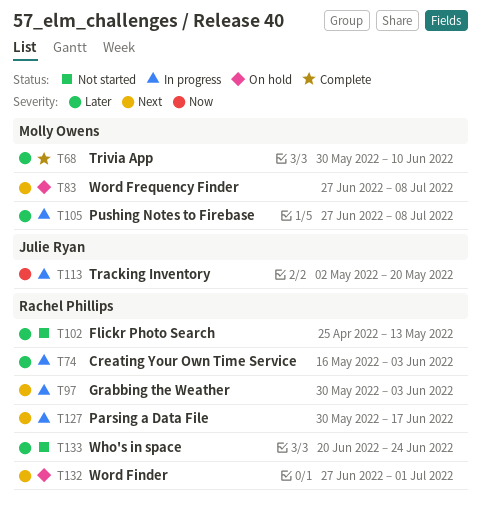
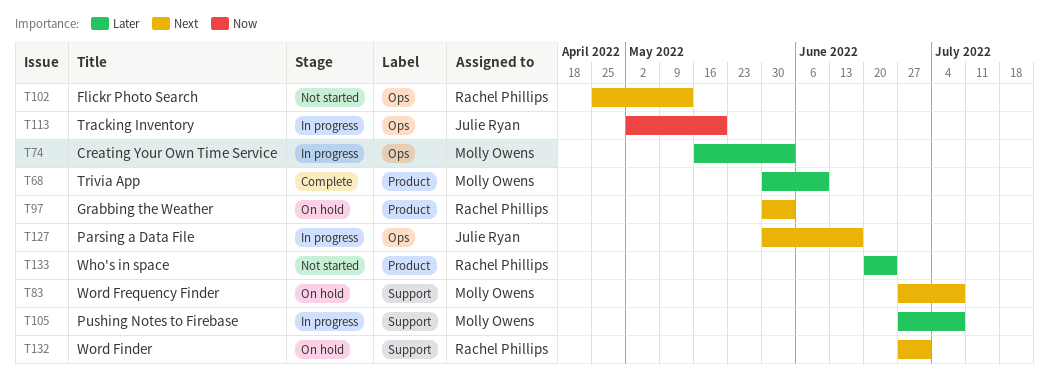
T74, owner: Rachel Phillips -> Molly Owens
T97, status: In progress -> On hold
T102, priority: Later -> Next
T127, owner: Rachel Phillips -> Julie Ryan

